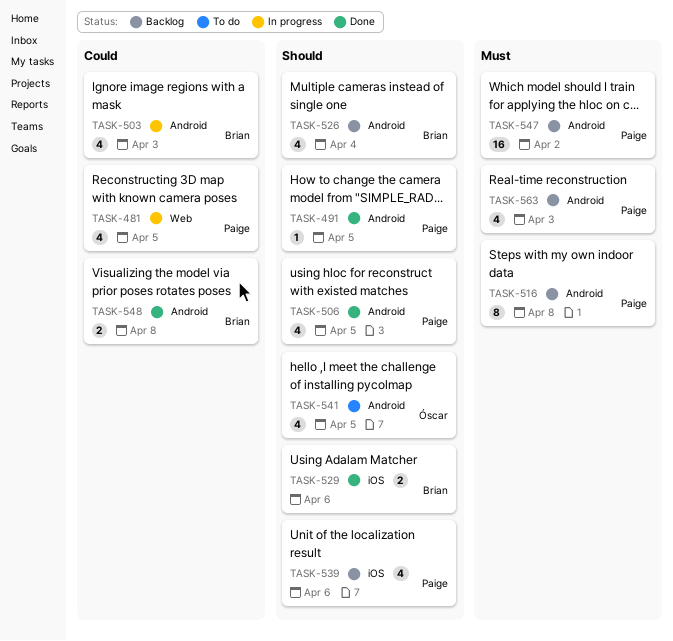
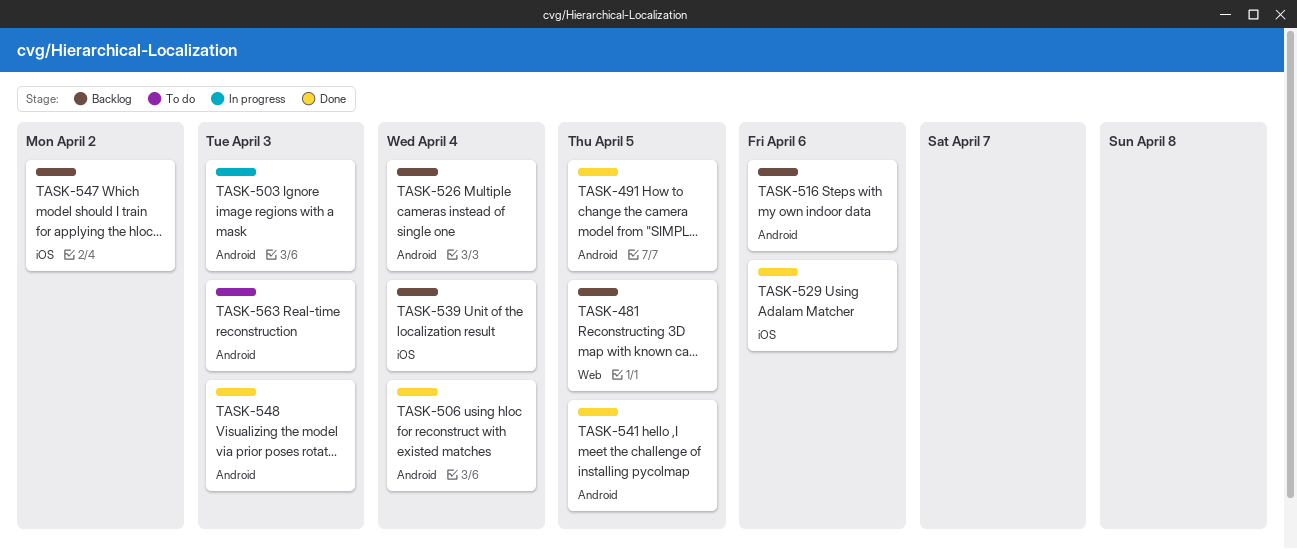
TASK-481, status: In progress -> Backlog
TASK-506, due: Apr 5 -> Apr 4
TASK-516, due: Apr 8 -> Apr 6
TASK-539, due: Apr 6 -> Apr 4
TASK-541, status: To do -> Done
TASK-547, label: Android -> iOS
TASK-548, due: Apr 8 -> Apr 3
TASK-563, status: Backlog -> To do

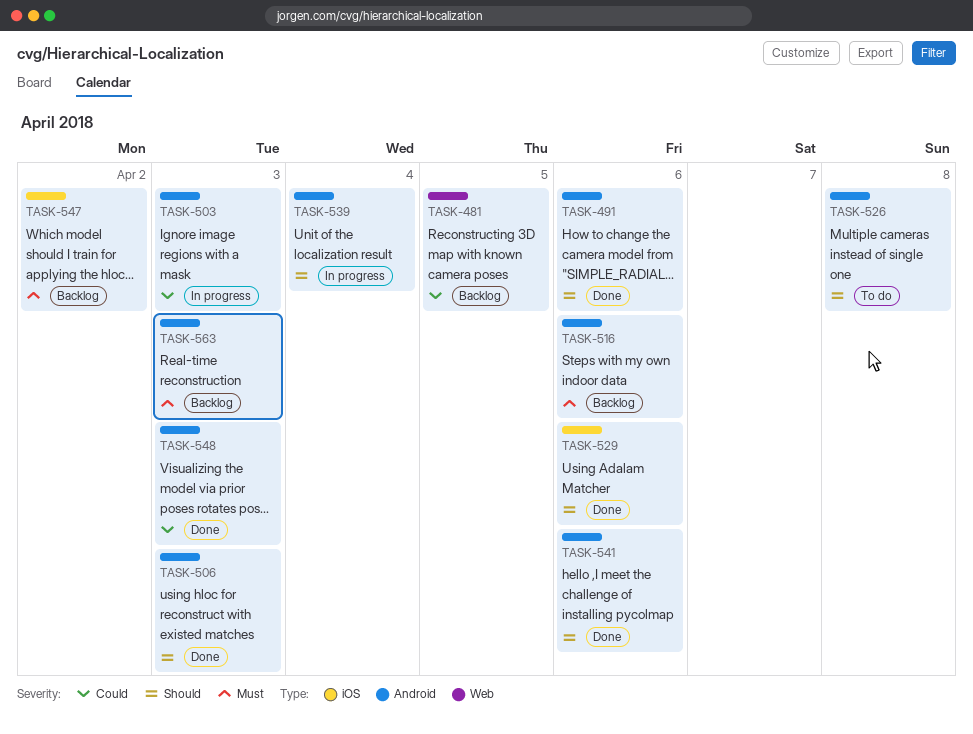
TASK-491, due: Apr 5 -> Apr 6
TASK-506, due: Apr 4 -> Apr 3
TASK-526, status: Backlog -> To do
TASK-526, due: Apr 4 -> Apr 8
TASK-539, status: Backlog -> In progress
TASK-539, label: iOS -> Android
TASK-541, due: Apr 5 -> Apr 6
TASK-563, status: To do -> Backlog

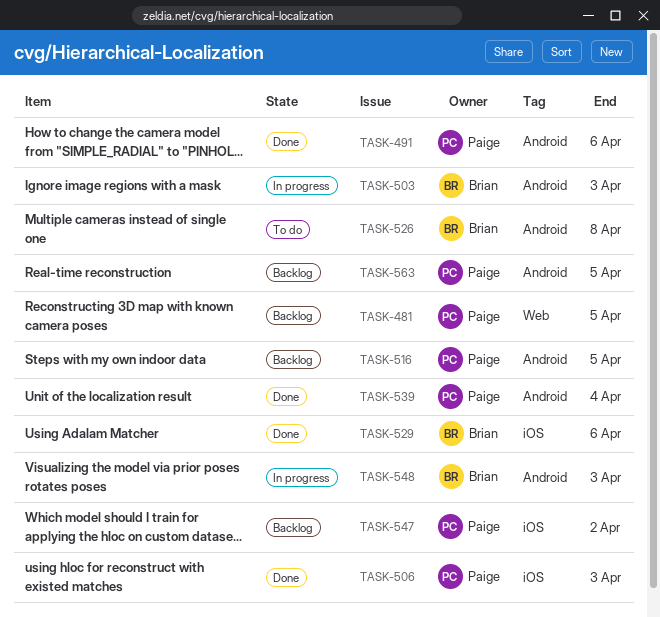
TASK-506, label: Android -> iOS
TASK-516, due: Apr 6 -> Apr 5
TASK-539, status: In progress -> Done
TASK-541: present -> none
TASK-548, status: Done -> In progress
TASK-563, due: Apr 3 -> Apr 5

